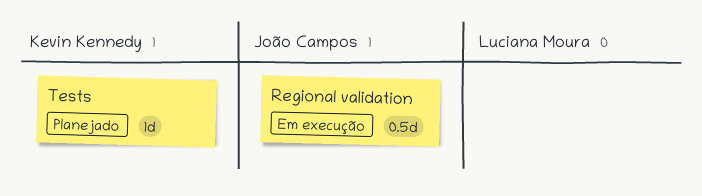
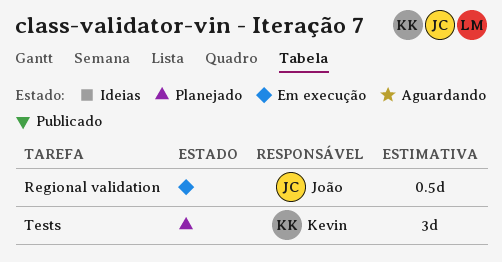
Tests, estimate: 1d -> 3d

